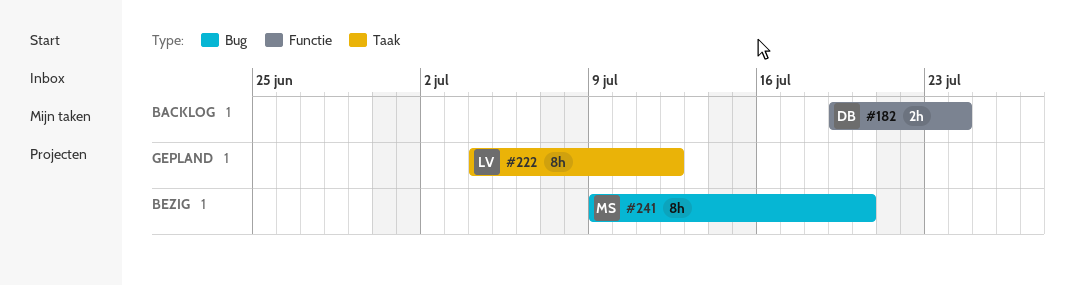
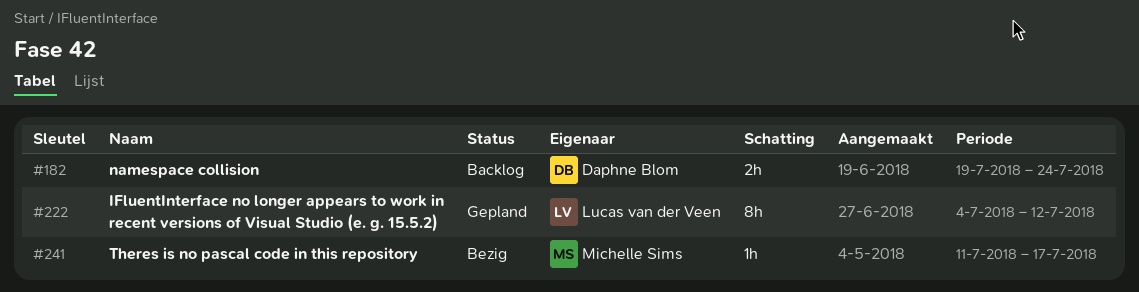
#241, estimate: 8h -> 1h
#241, start: Jul 9 -> Jul 11
#241, due: Jul 20 -> Jul 17

